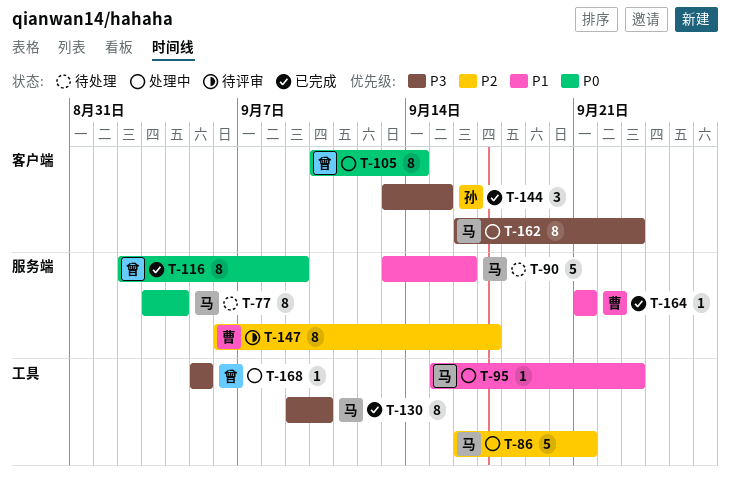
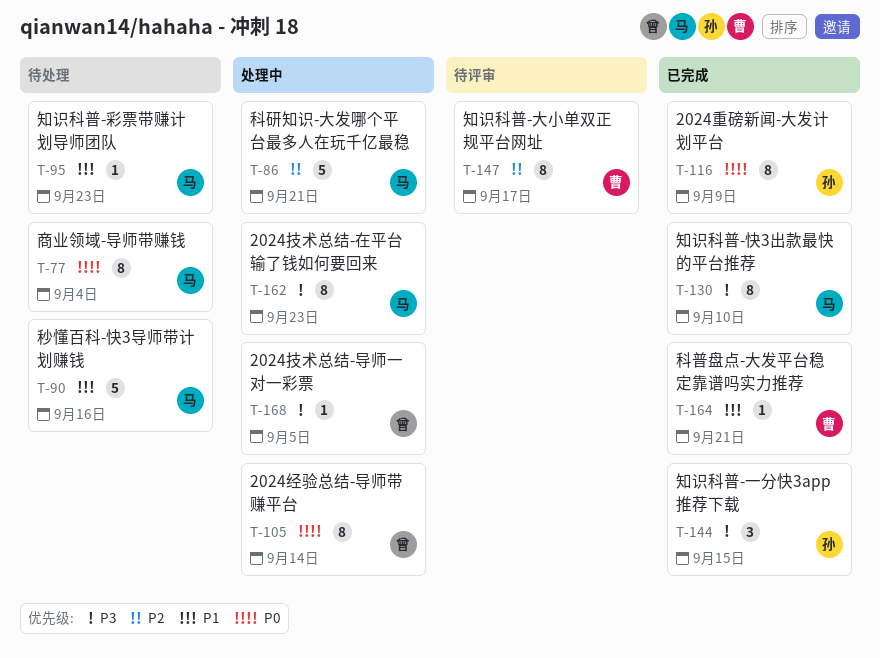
T-95, status: 处理中 -> 待处理
T-116, owner: 曾 -> 孙

